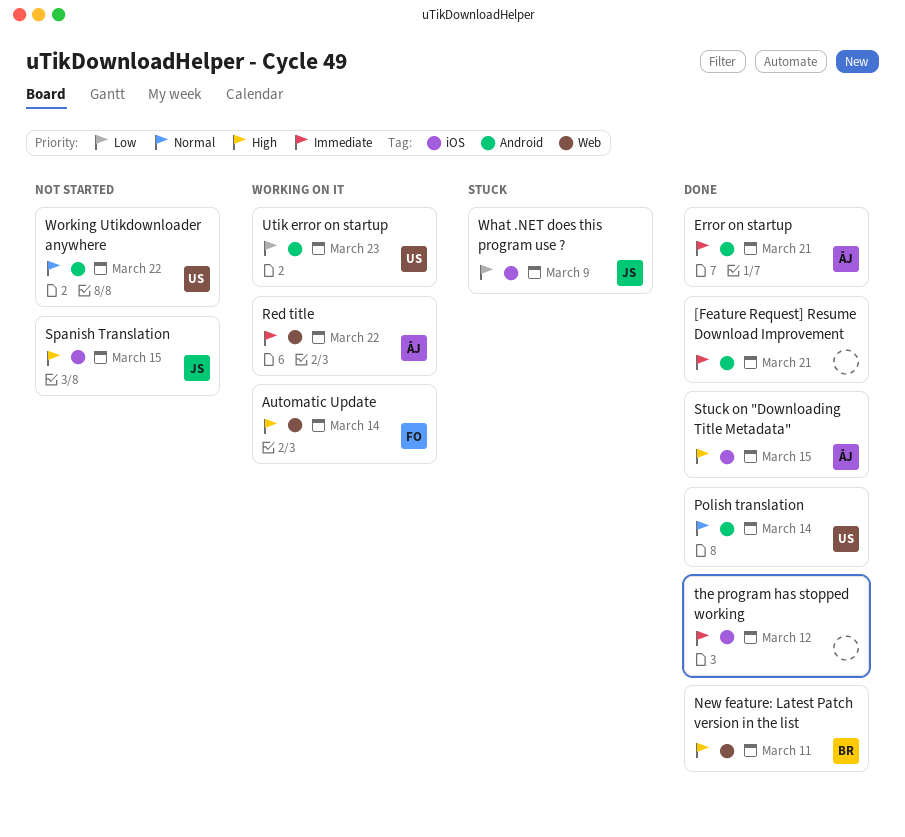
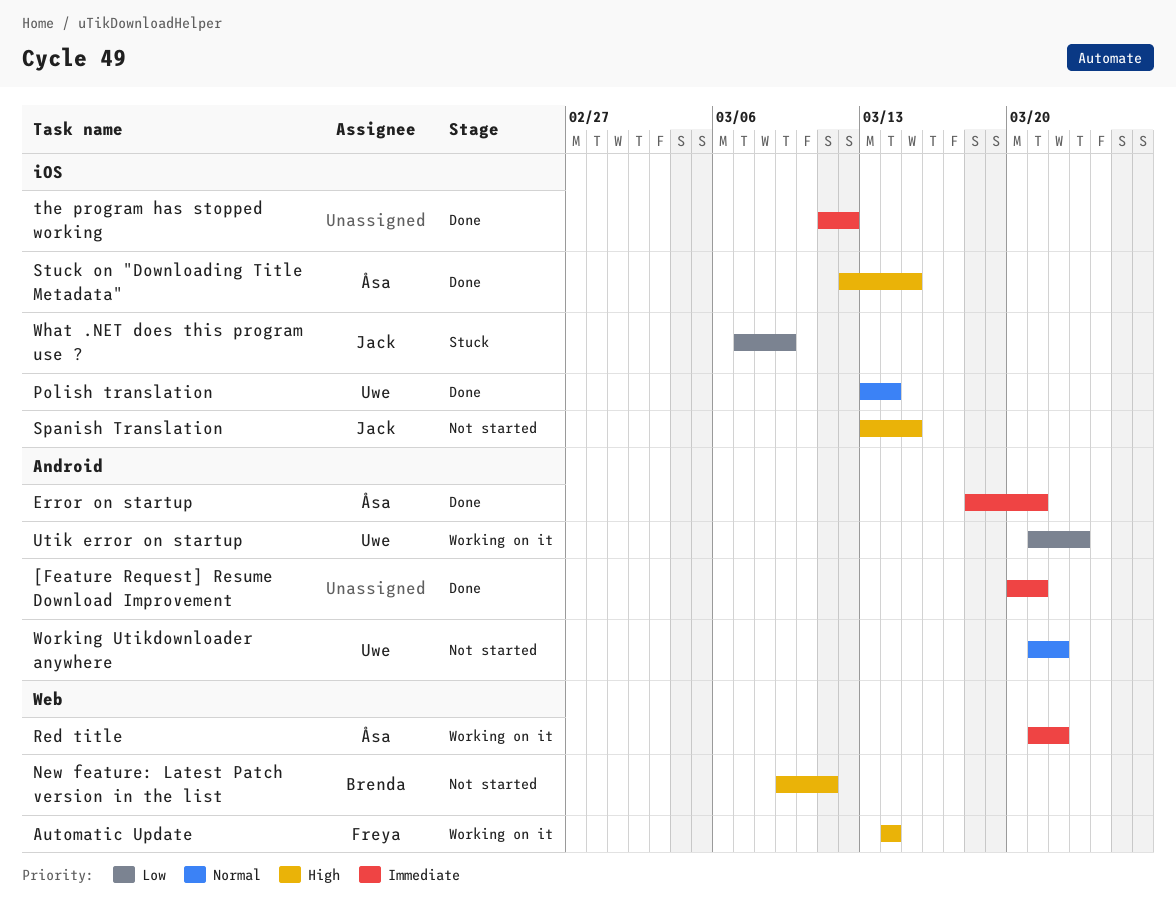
New feature: Latest Patch version in the list, status: Done -> Not started
Polish translation, label: Android -> iOS

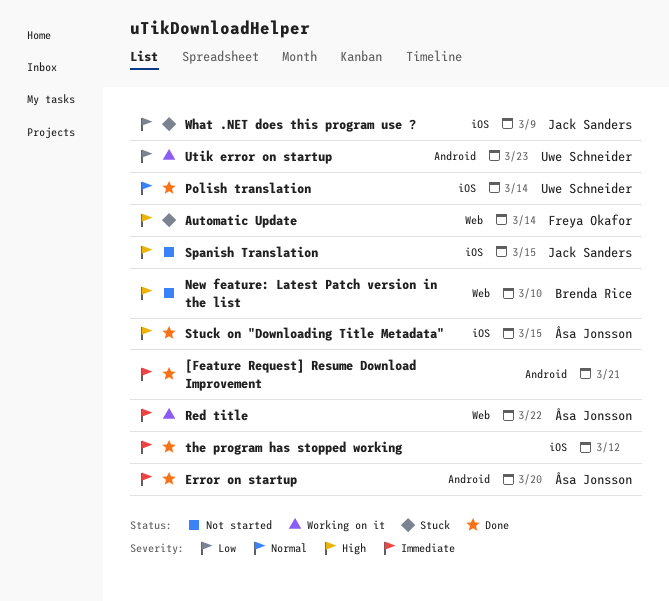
Automatic Update, status: Working on it -> Stuck
Error on startup, due: Mar 21 -> Mar 20
New feature: Latest Patch version in the list, due: Mar 11 -> Mar 10
Working Utikdownloader anywhere: present -> none

